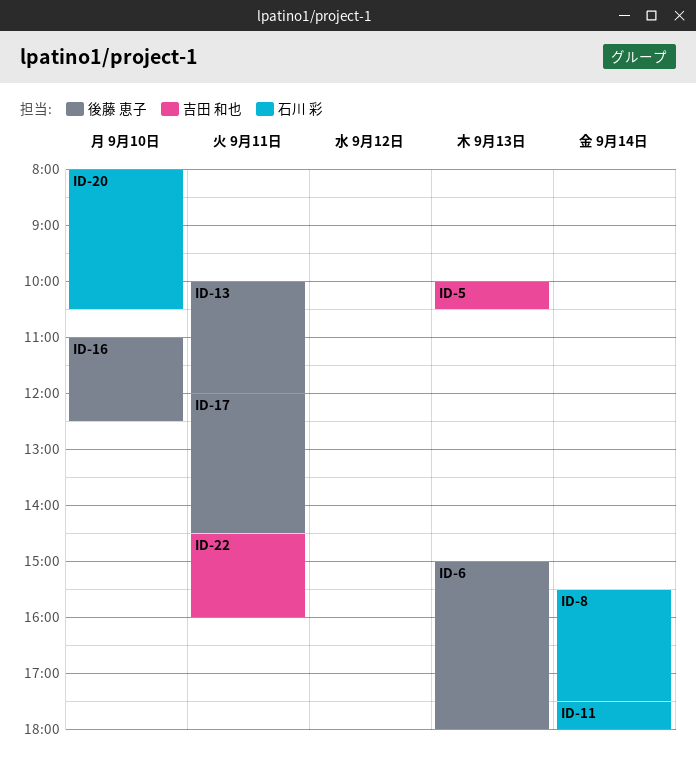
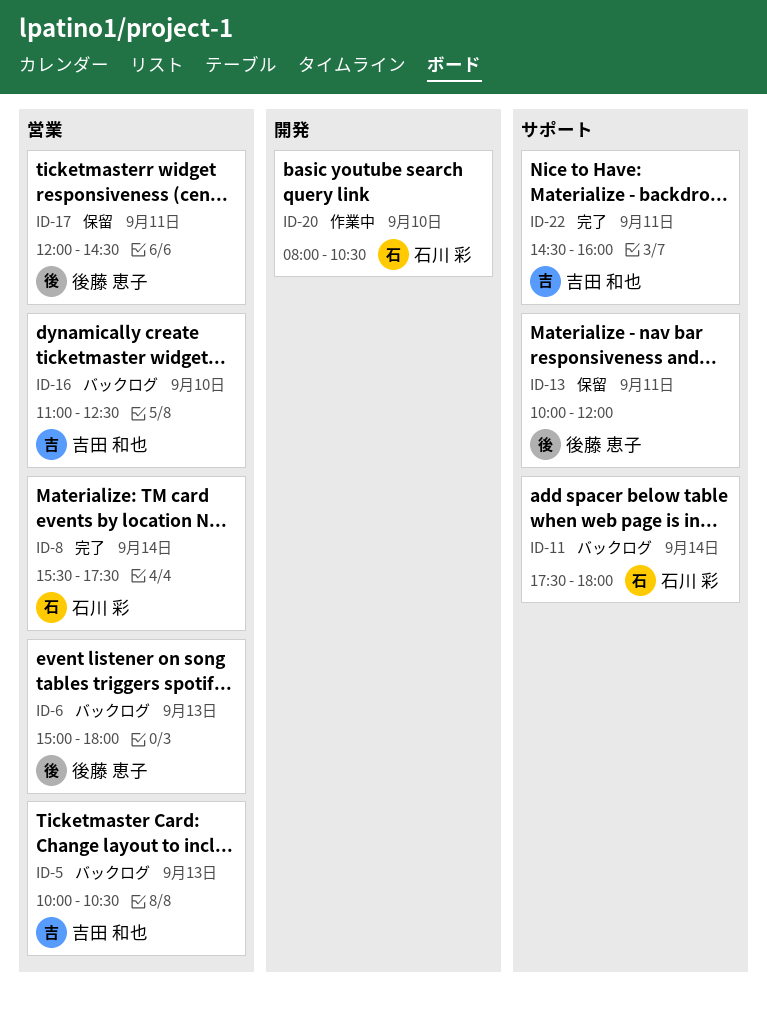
ID-16, owner: 後藤 恵子 -> 吉田 和也

